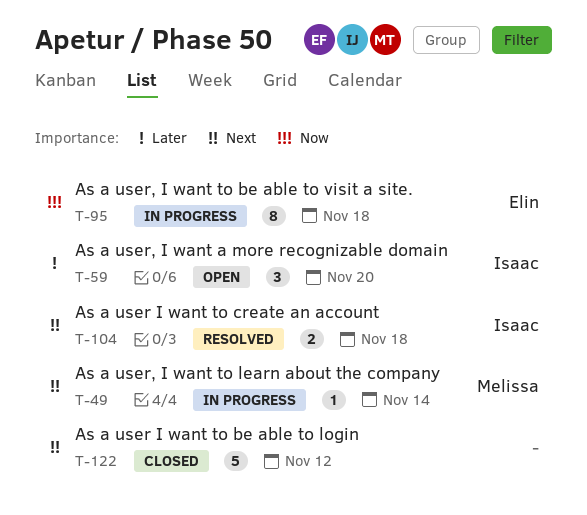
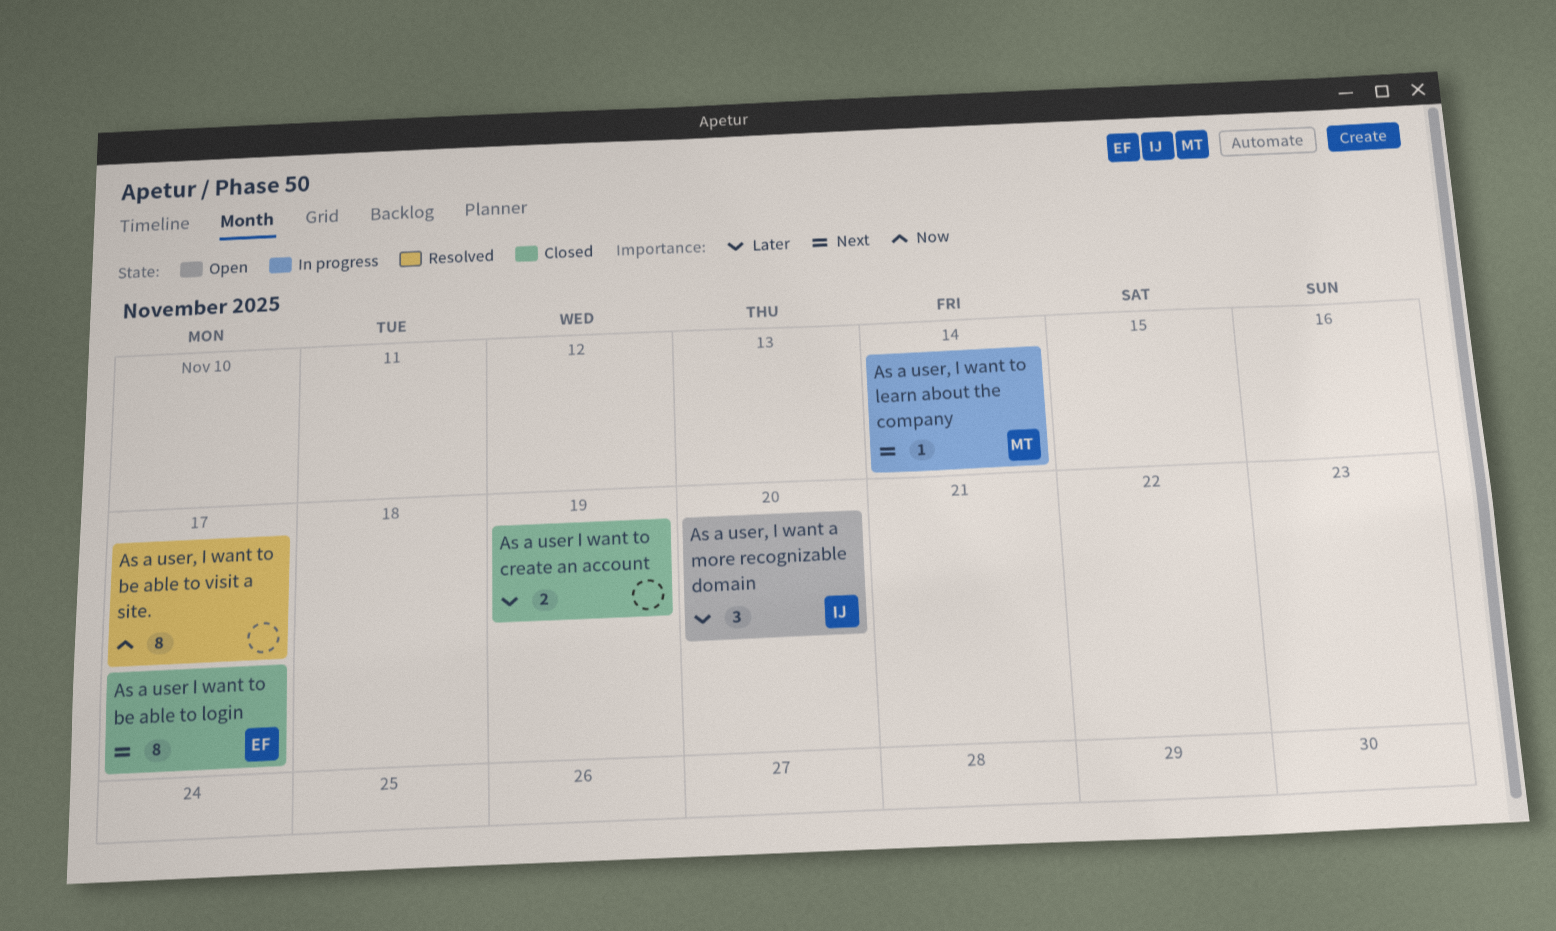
As a user I want to be able to login, owner: none -> Elin
As a user I want to be able to login, estimate: 5 -> 8
As a user I want to be able to login, due: Nov 12 -> Nov 17
As a user I want to create an account, status: Resolved -> Closed
As a user I want to create an account, owner: Isaac -> none
As a user I want to create an account, priority: Next -> Later
As a user I want to create an account, due: Nov 18 -> Nov 19
As a user, I want to be able to visit a site., status: In progress -> Resolved
As a user, I want to be able to visit a site., owner: Elin -> none
As a user, I want to be able to visit a site., due: Nov 18 -> Nov 17

